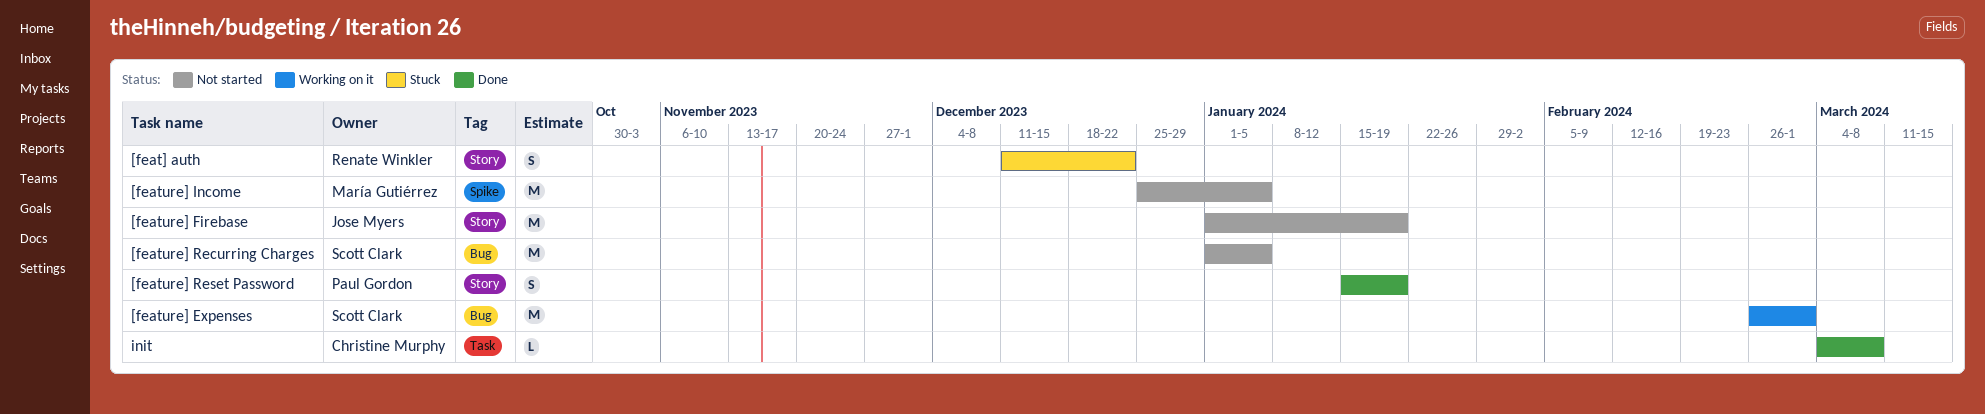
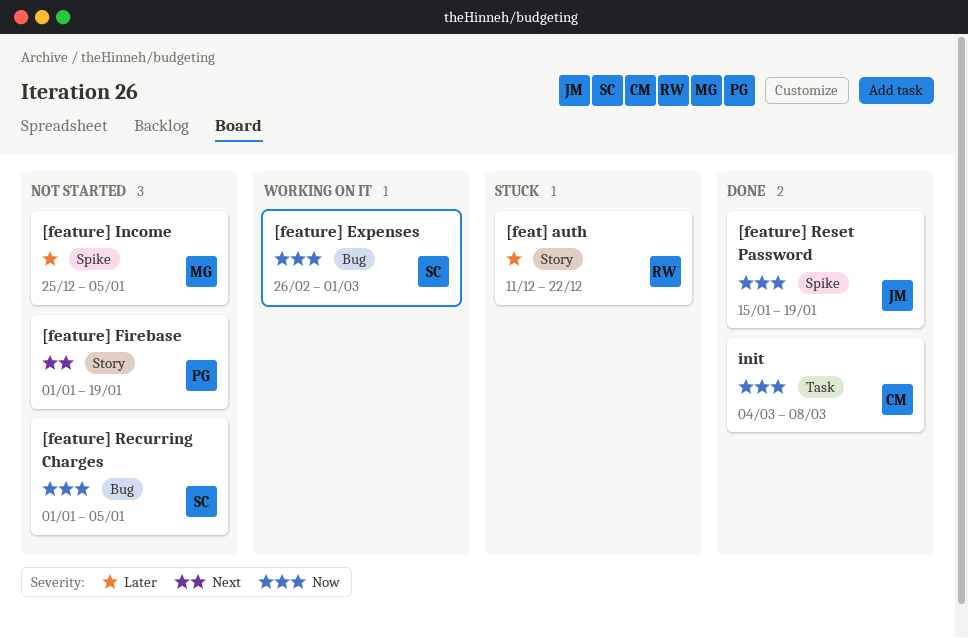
[feature] Firebase, owner: Jose Myers -> Paul Gordon
[feature] Reset Password, owner: Paul Gordon -> Jose Myers
[feature] Reset Password, label: Story -> Spike

